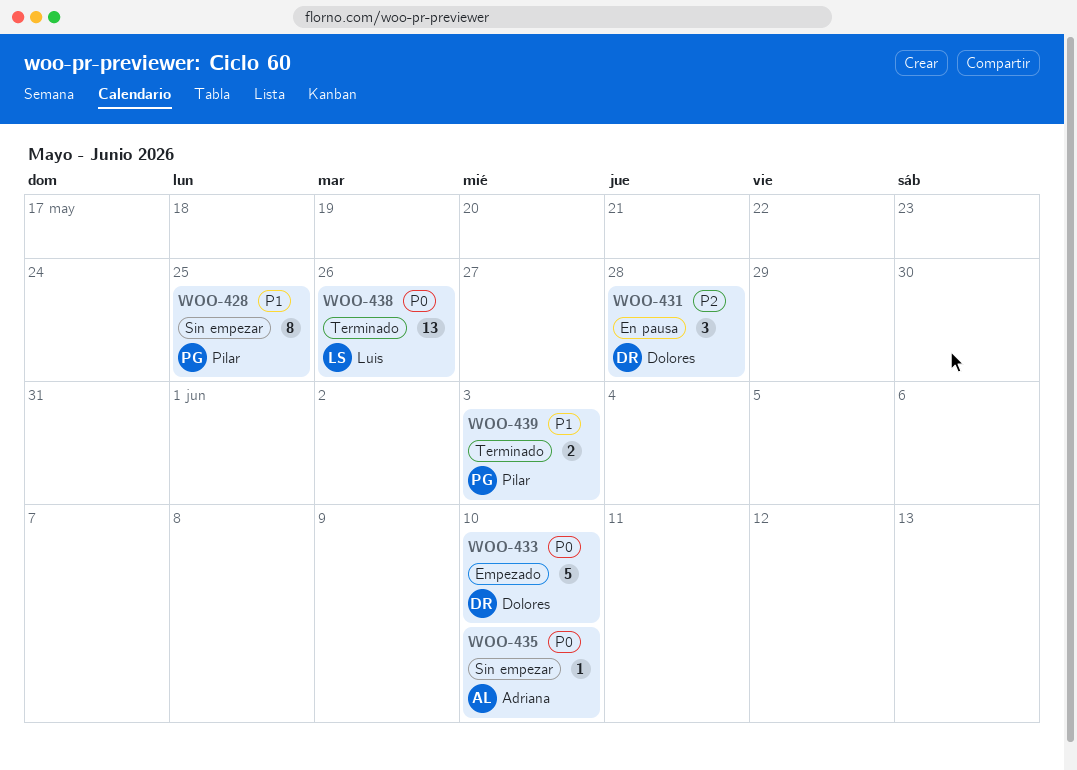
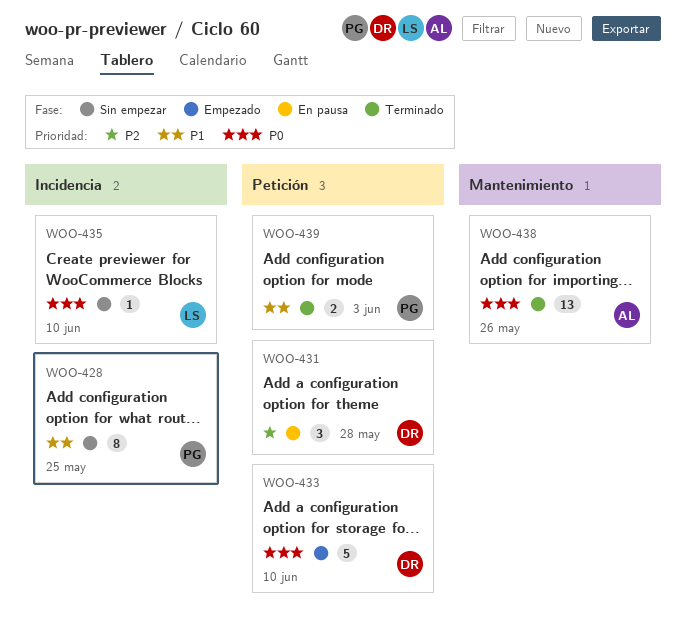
WOO-435, owner: Adriana -> Luis
WOO-438, owner: Luis -> Adriana

